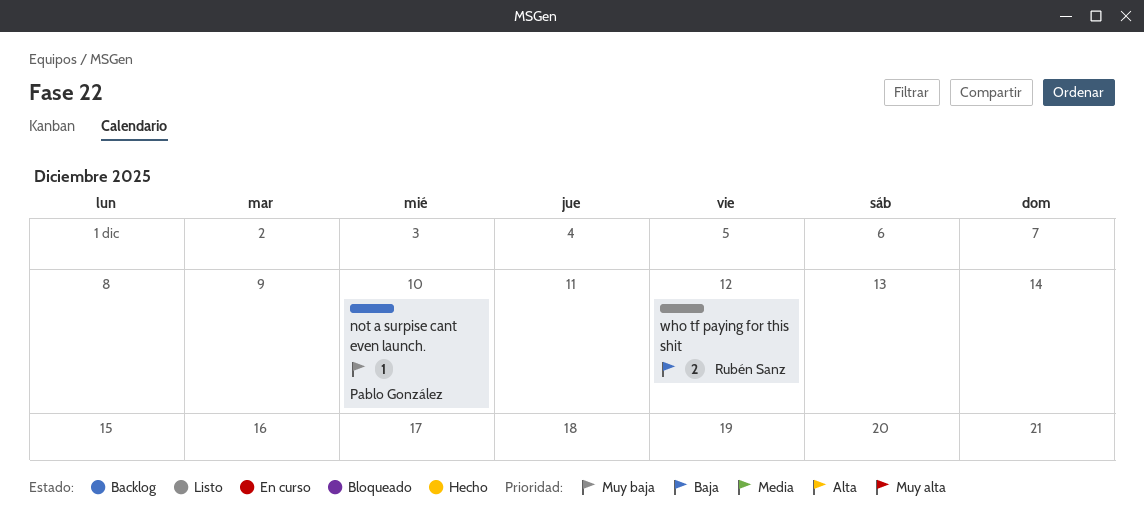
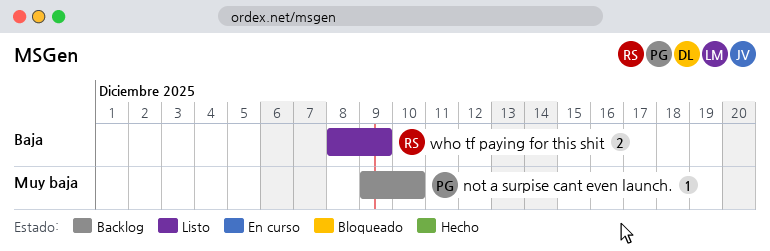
who tf paying for this shit, due: Dec 12 -> Dec 9

